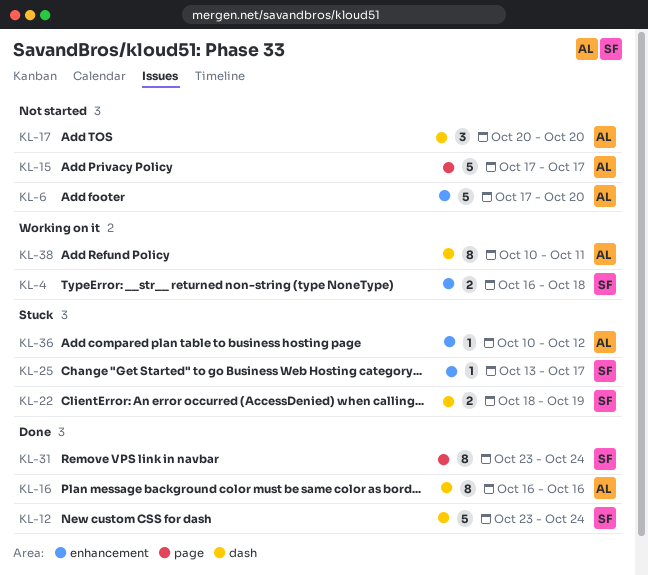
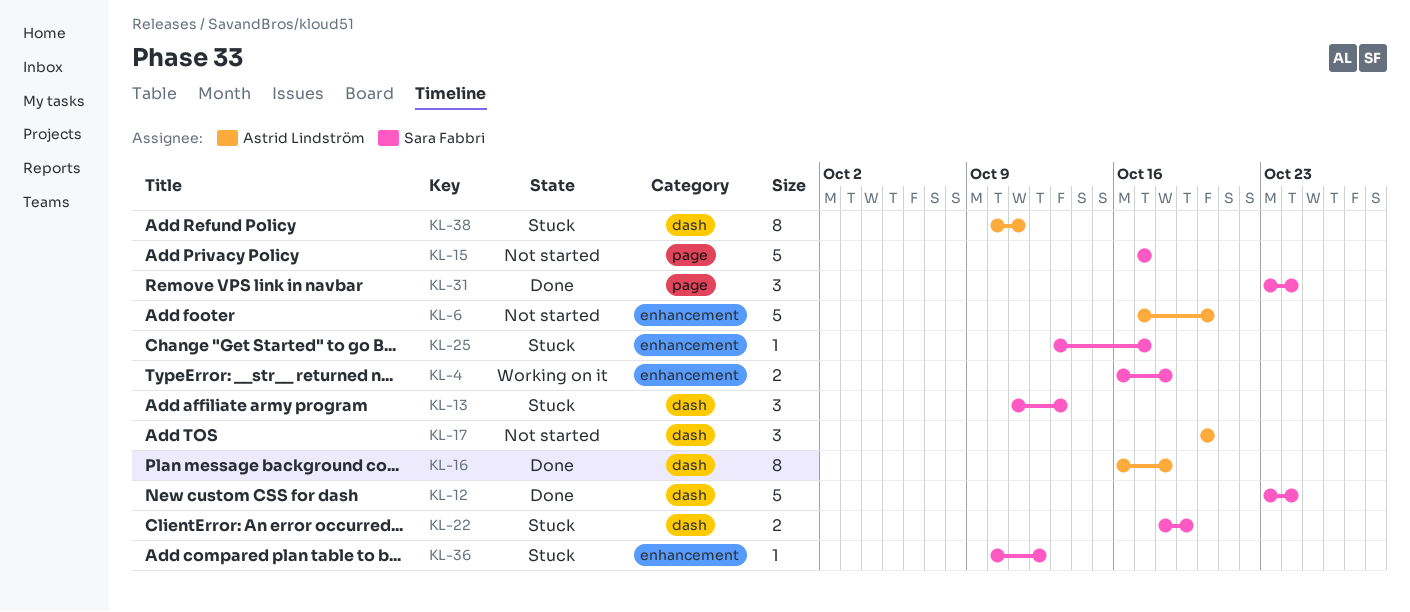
KL-13: none -> present
KL-15, owner: Astrid Lindström -> Sara Fabbri
KL-16, due: Oct 16 -> Oct 18
KL-31, estimate: 8 -> 3
KL-36, owner: Astrid Lindström -> Sara Fabbri
KL-38, status: Working on it -> Stuck

